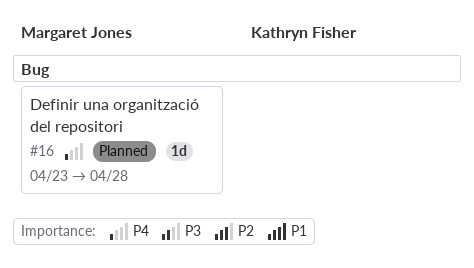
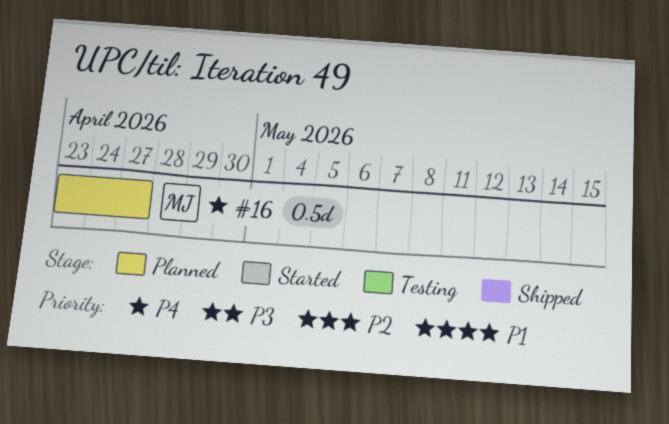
#16, estimate: 1d -> 0.5d
#16, due: Apr 28 -> Apr 27

